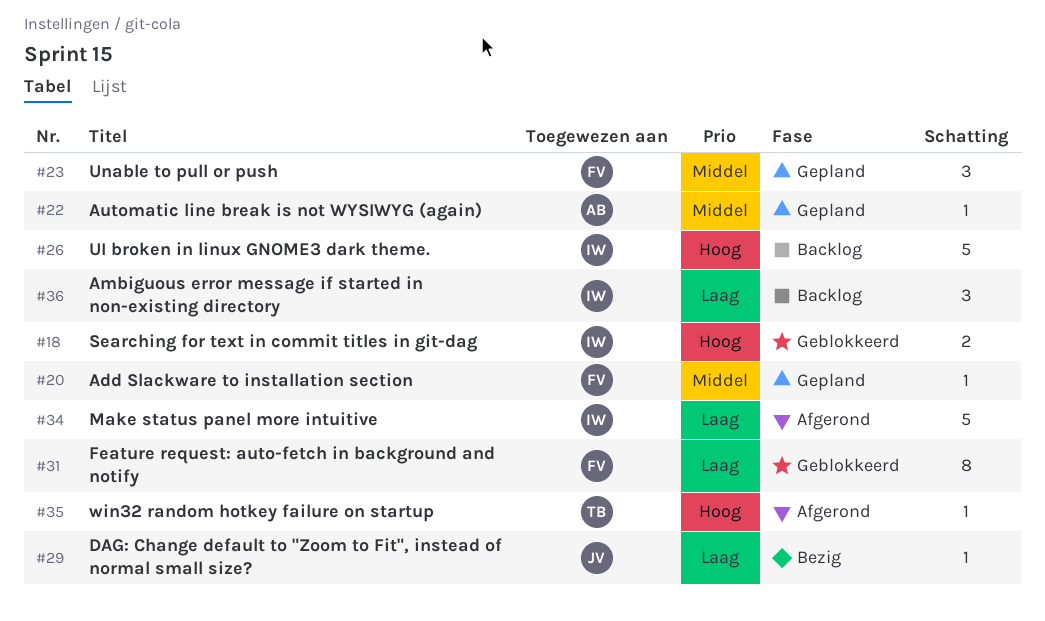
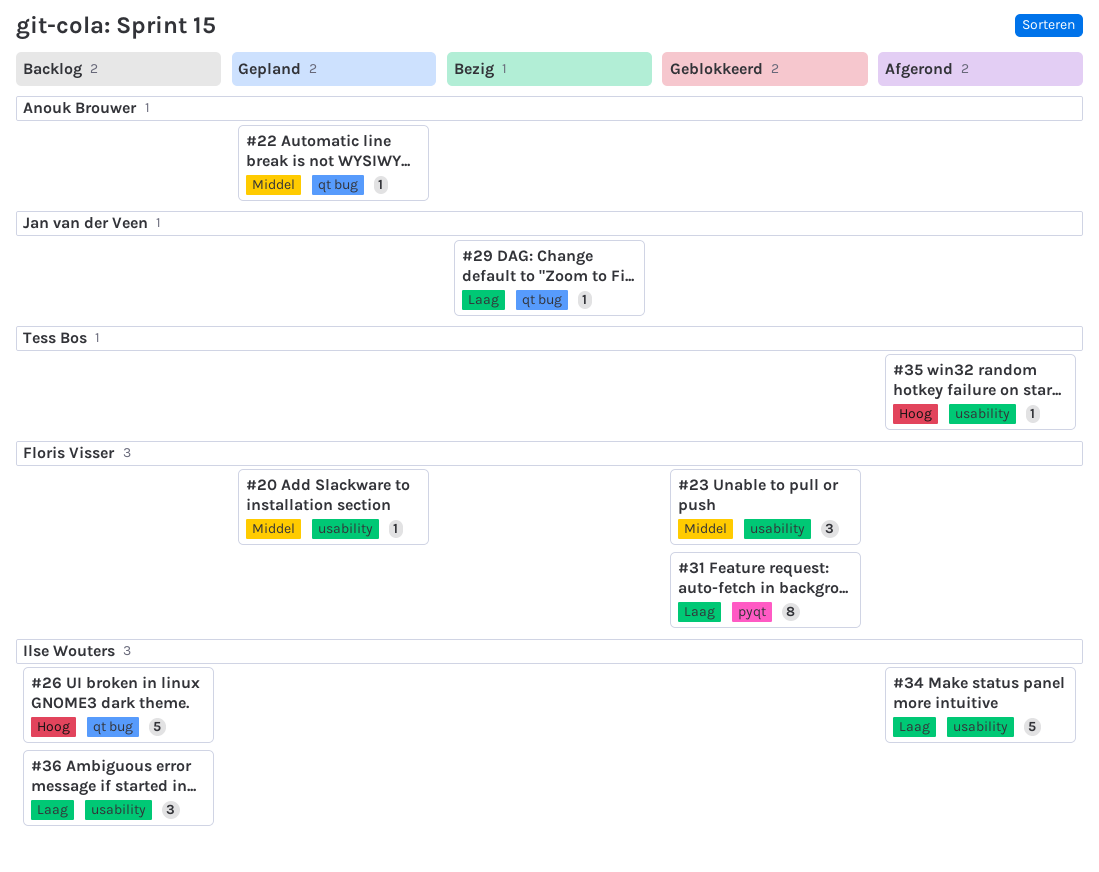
#18: present -> none
#23, status: Gepland -> Geblokkeerd

